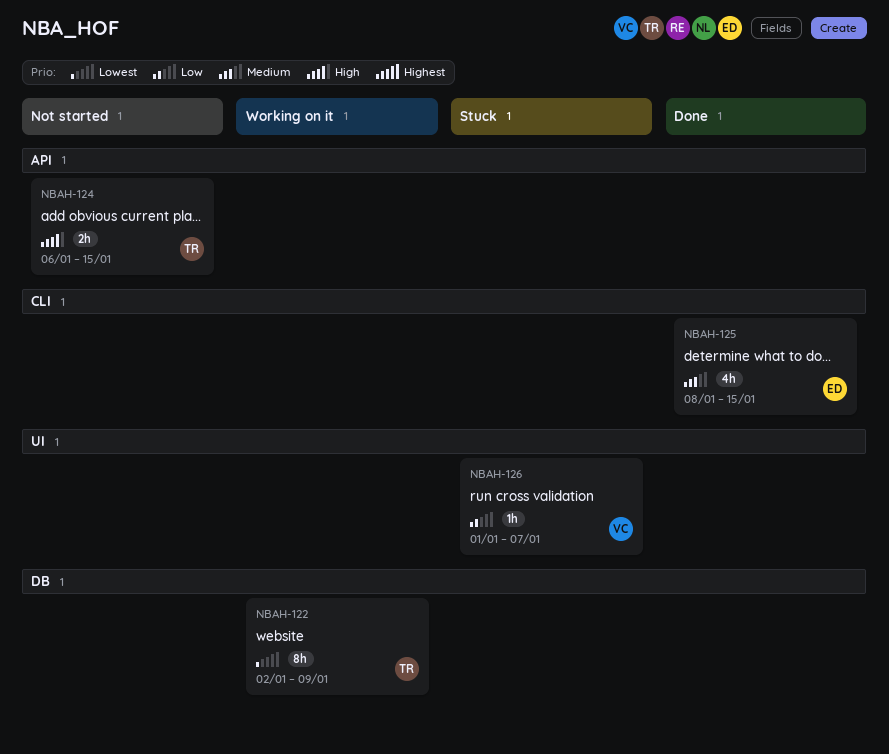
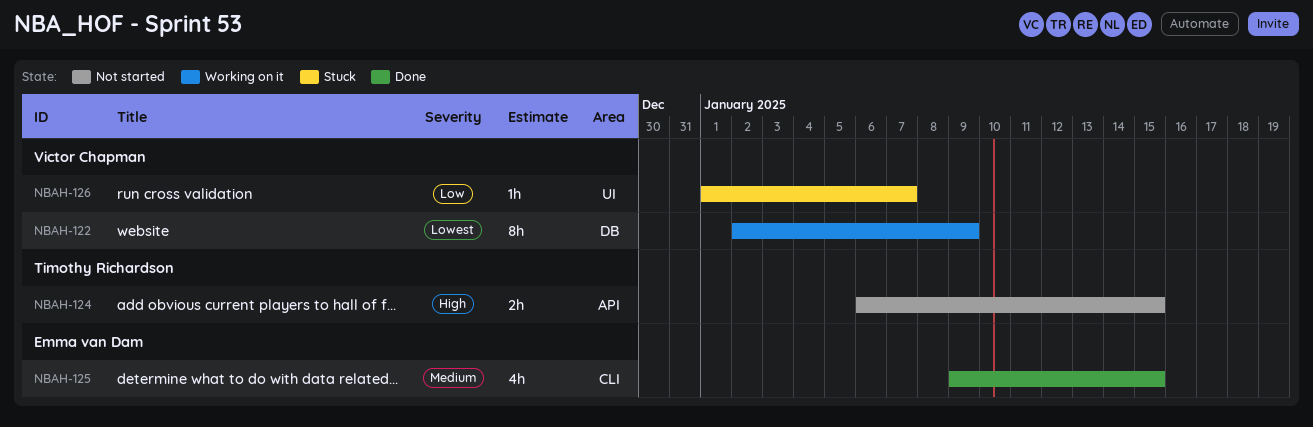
NBAH-122, owner: Timothy Richardson -> Victor Chapman
NBAH-125, start: Jan 8 -> Jan 9

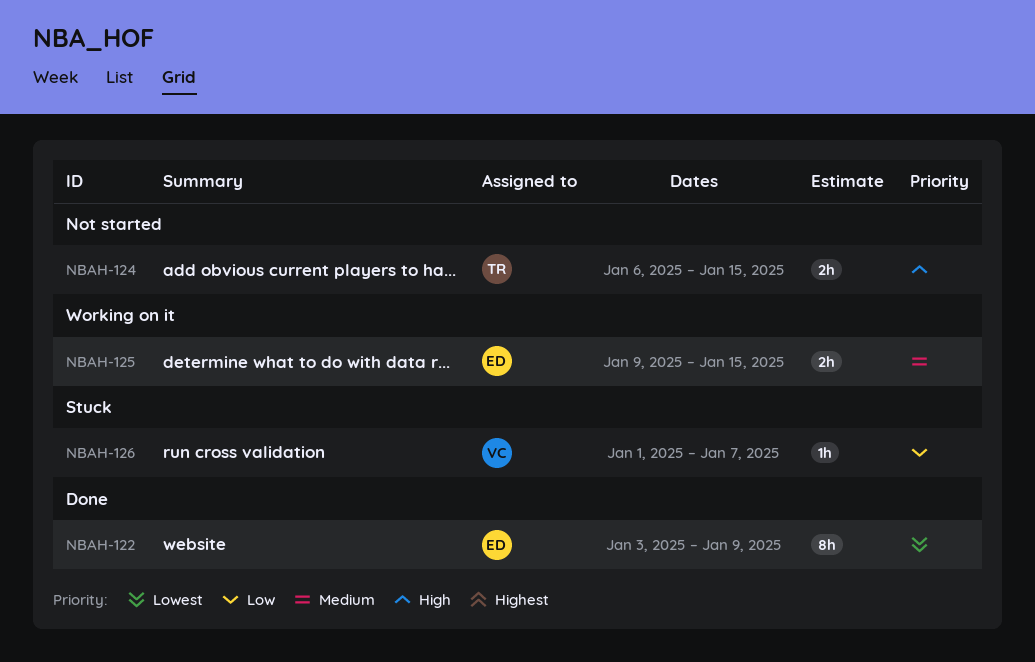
NBAH-122, status: Working on it -> Done
NBAH-122, owner: Victor Chapman -> Emma van Dam
NBAH-122, start: Jan 2 -> Jan 3
NBAH-125, status: Done -> Working on it
NBAH-125, estimate: 4h -> 2h

